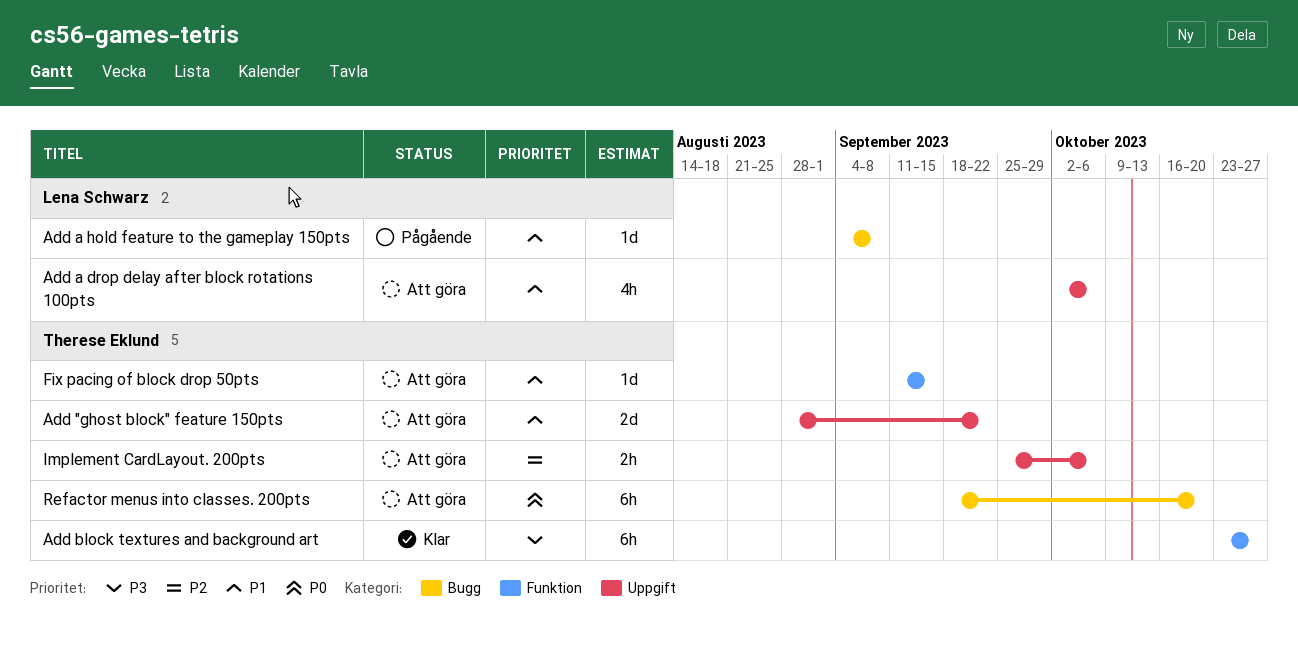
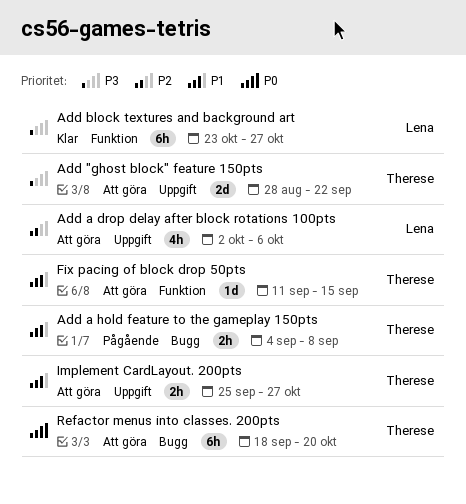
Add "ghost block" feature 150pts, priority: P1 -> P3
Add a drop delay after block rotations 100pts, priority: P1 -> P2
Add a hold feature to the gameplay 150pts, owner: Lena Schwarz -> Therese Eklund
Add a hold feature to the gameplay 150pts, estimate: 1d -> 2h
Add block textures and background art, owner: Therese Eklund -> Lena Schwarz
Implement CardLayout. 200pts, priority: P2 -> P1
Implement CardLayout. 200pts, due: Oct 6 -> Oct 27

